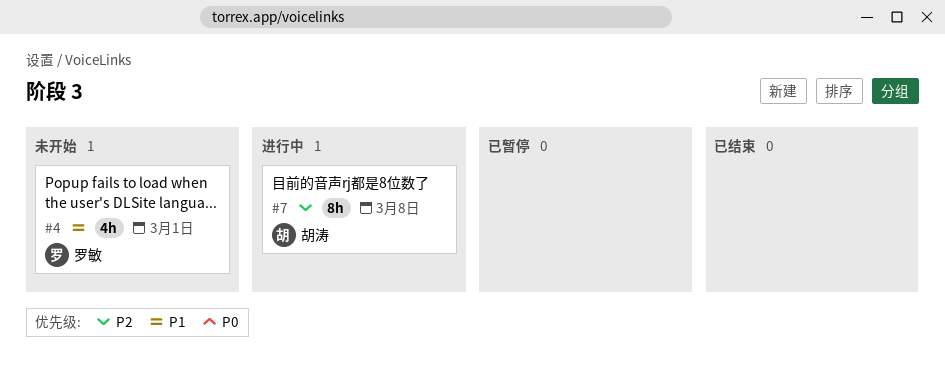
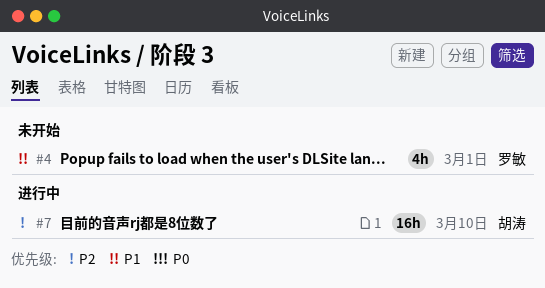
#7, estimate: 8h -> 16h
#7, due: Mar 8 -> Mar 10

